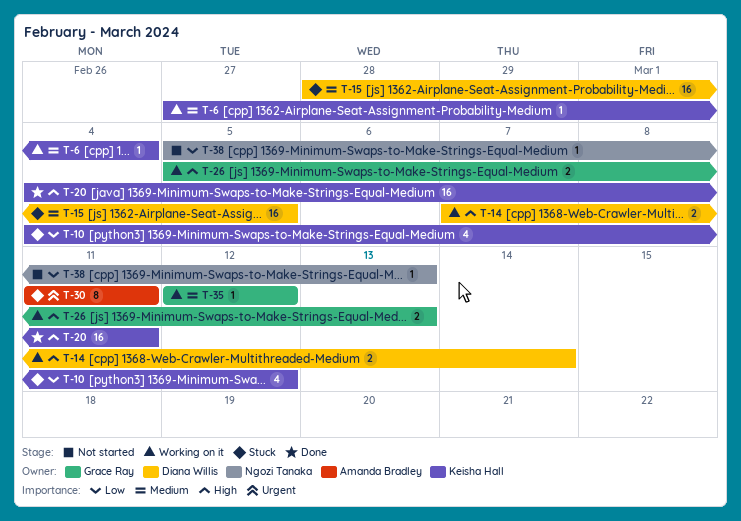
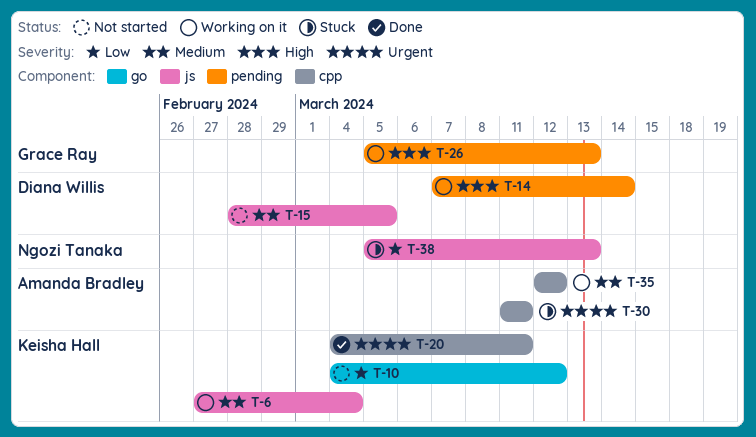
T-10, status: Stuck -> Not started
T-15, status: Stuck -> Not started
T-20, priority: High -> Urgent
T-35, owner: Grace Ray -> Amanda Bradley
T-38, status: Not started -> Stuck

